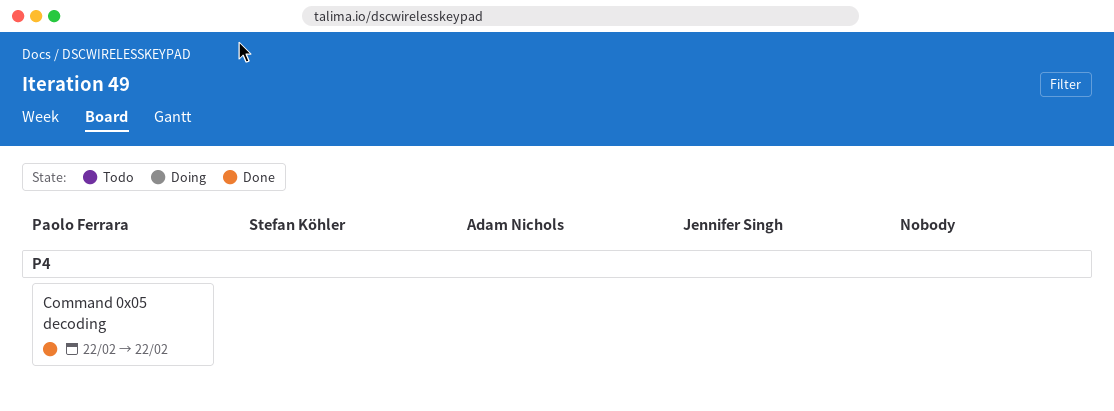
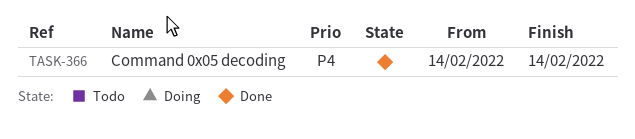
Command 0x05 decoding, start: Feb 22 -> Feb 14
Command 0x05 decoding, due: Feb 22 -> Feb 14

